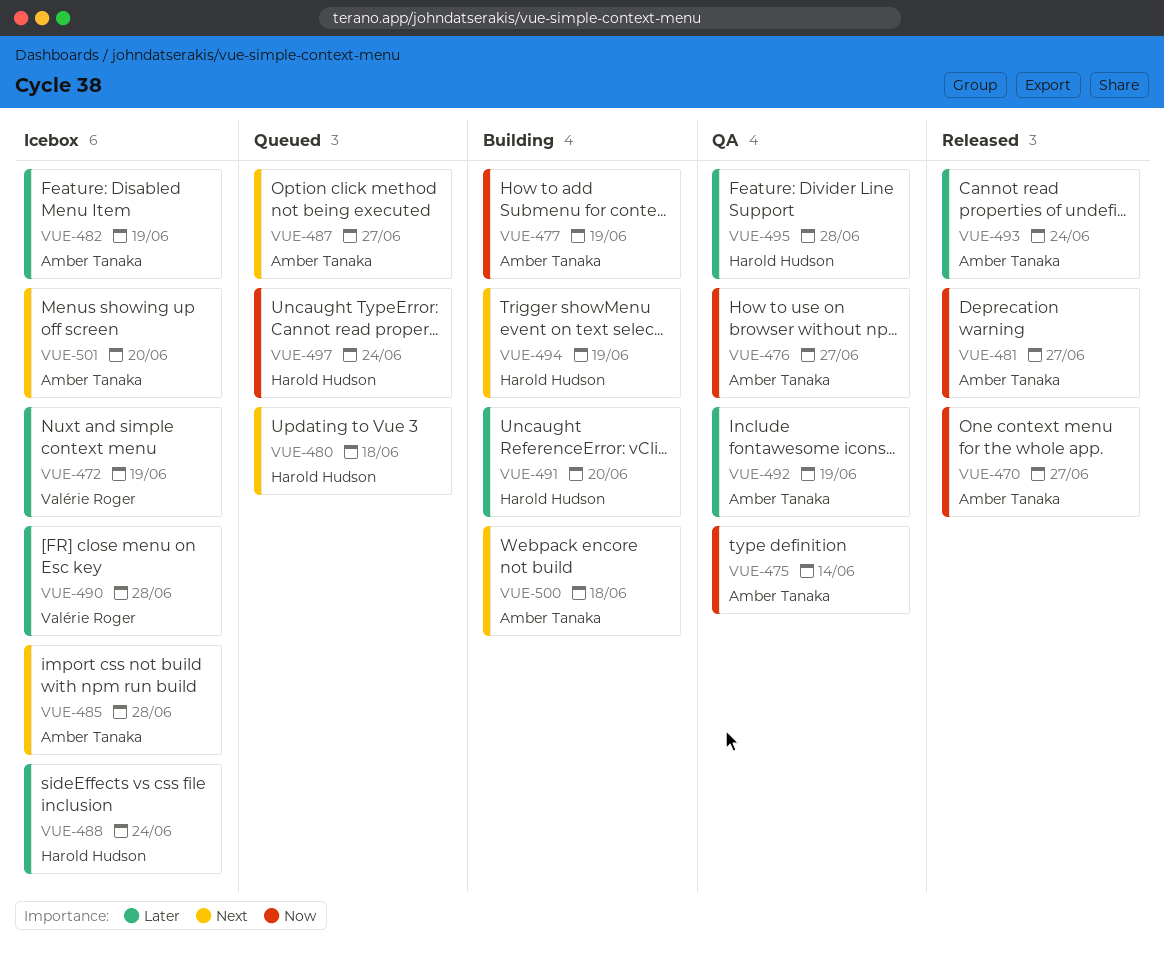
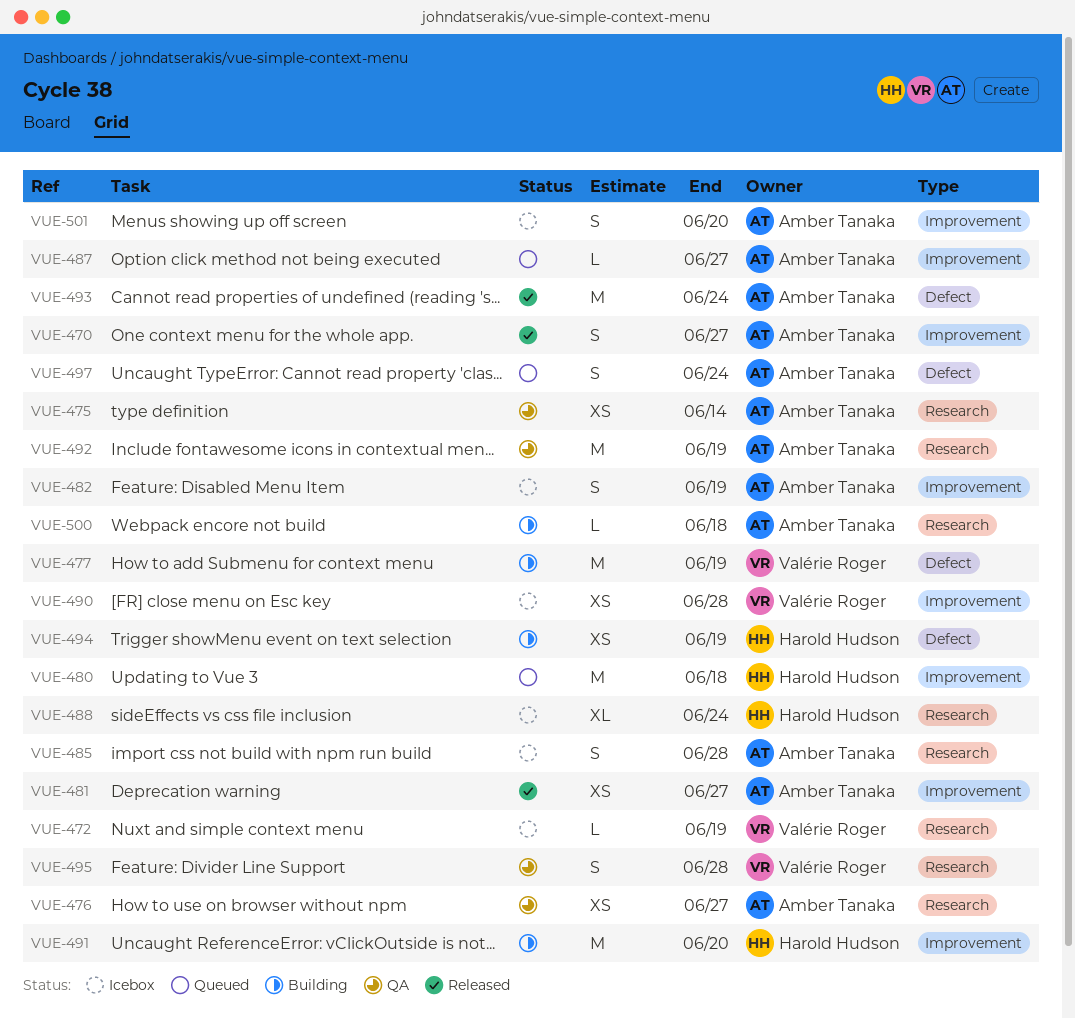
VUE-477, owner: Amber Tanaka -> Valérie Roger
VUE-495, owner: Harold Hudson -> Valérie Roger
VUE-497, owner: Harold Hudson -> Amber Tanaka

